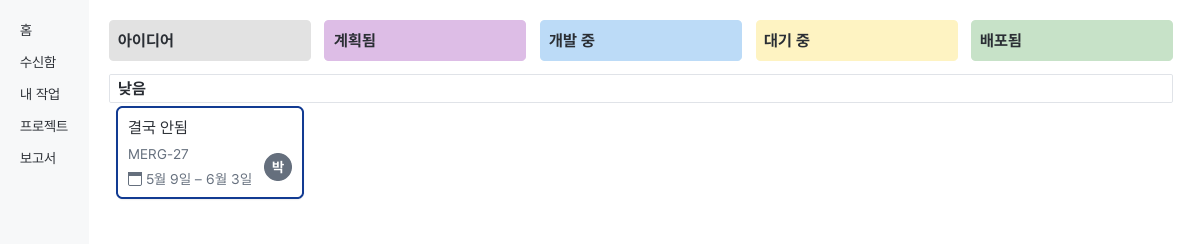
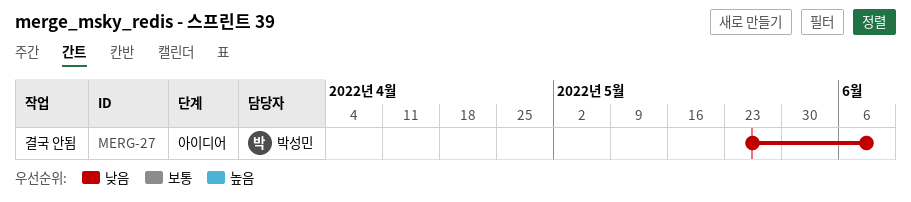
MERG-27, start: May 9 -> May 23
MERG-27, due: Jun 3 -> Jun 10

